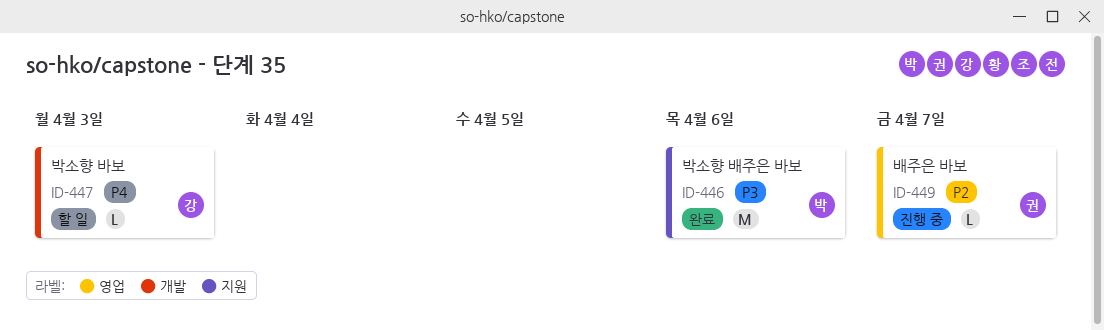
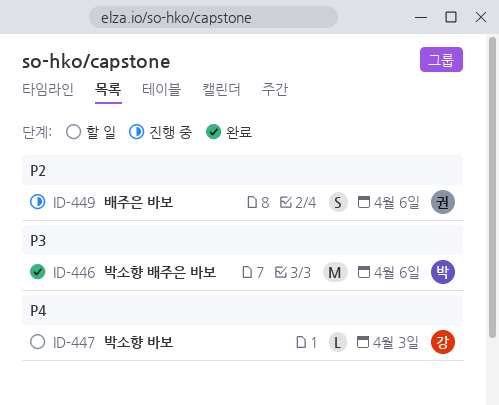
ID-449, estimate: L -> S
ID-449, due: Apr 7 -> Apr 6

